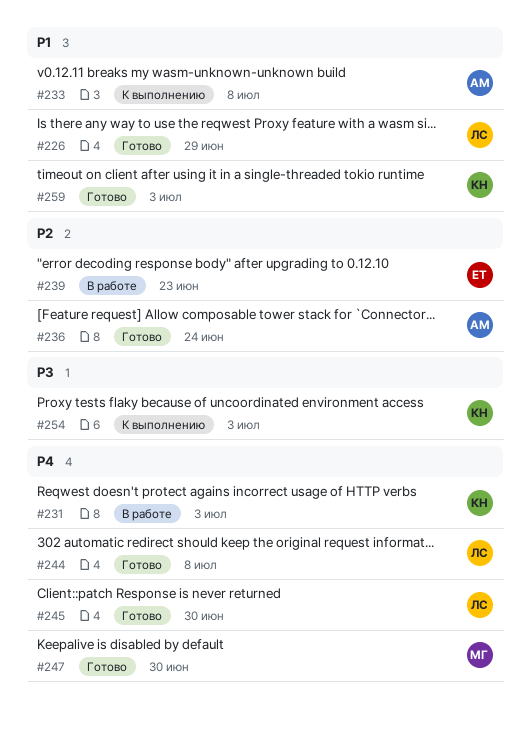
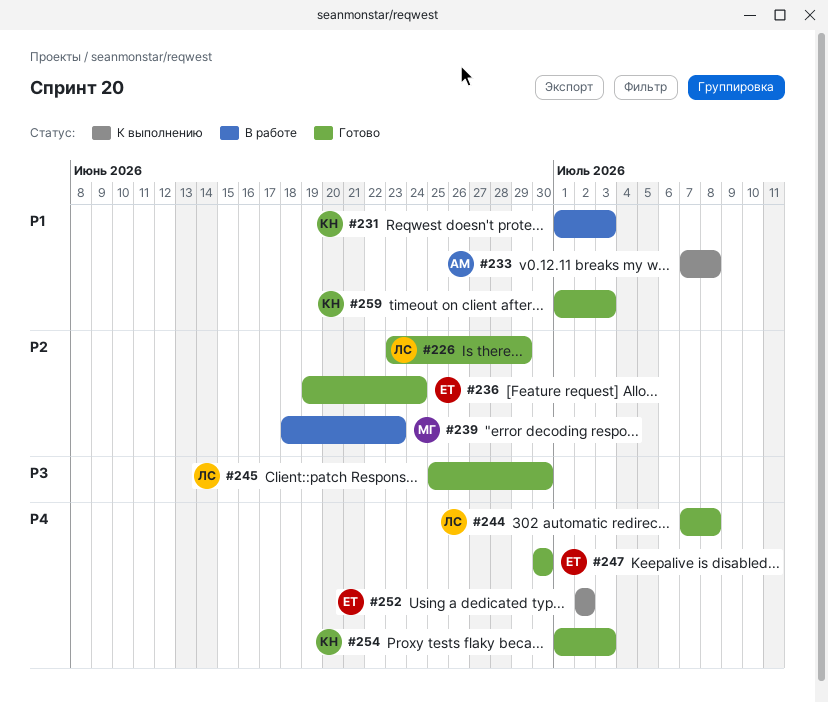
#226, priority: P1 -> P2
#231, priority: P4 -> P1
#236, owner: АМ -> ЕТ
#239, owner: ЕТ -> МГ
#245, priority: P4 -> P3
#247, owner: МГ -> ЕТ
#252: none -> present
#254, status: К выполнению -> Готово
#254, priority: P3 -> P4

